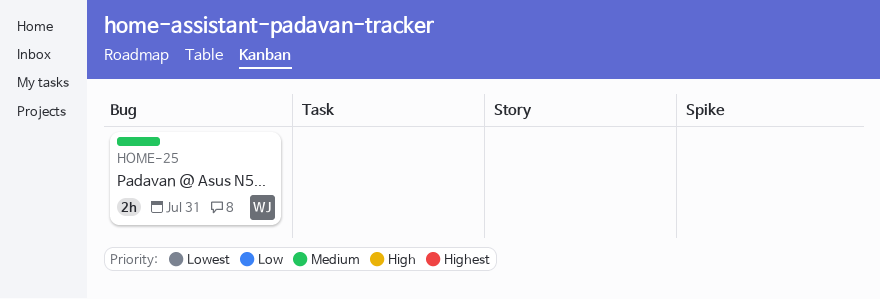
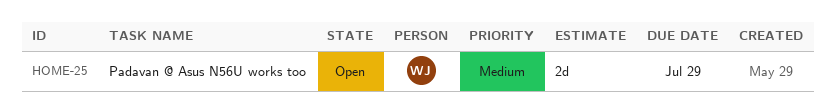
HOME-25, estimate: 2h -> 2d
HOME-25, due: Jul 31 -> Jul 29

